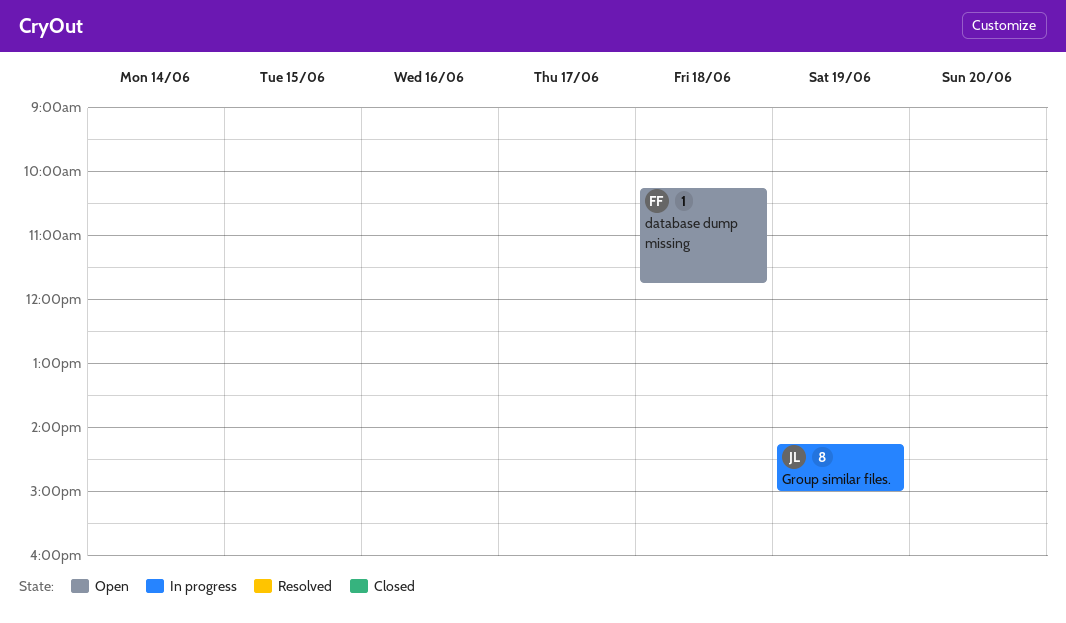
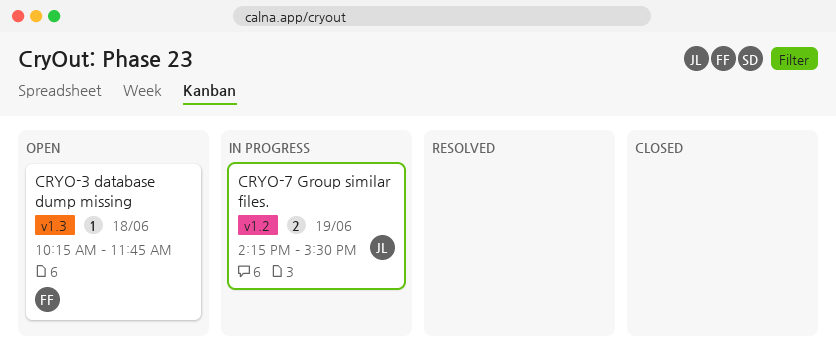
Group similar files., estimate: 8 -> 2
Group similar files., ends: 15:00 -> 15:30

